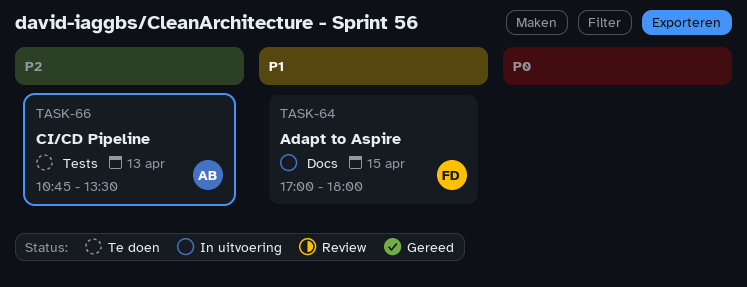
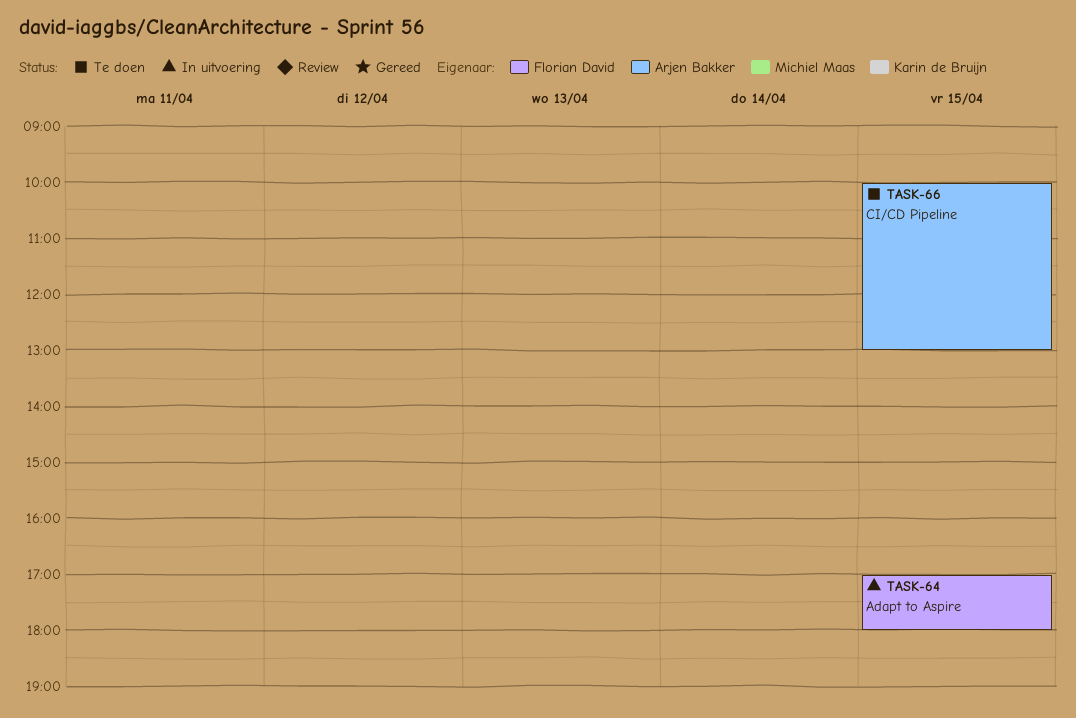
TASK-66, day: Apr 13 -> Apr 15
TASK-66, begins: 10:45 -> 10:00
TASK-66, ends: 13:30 -> 13:00

